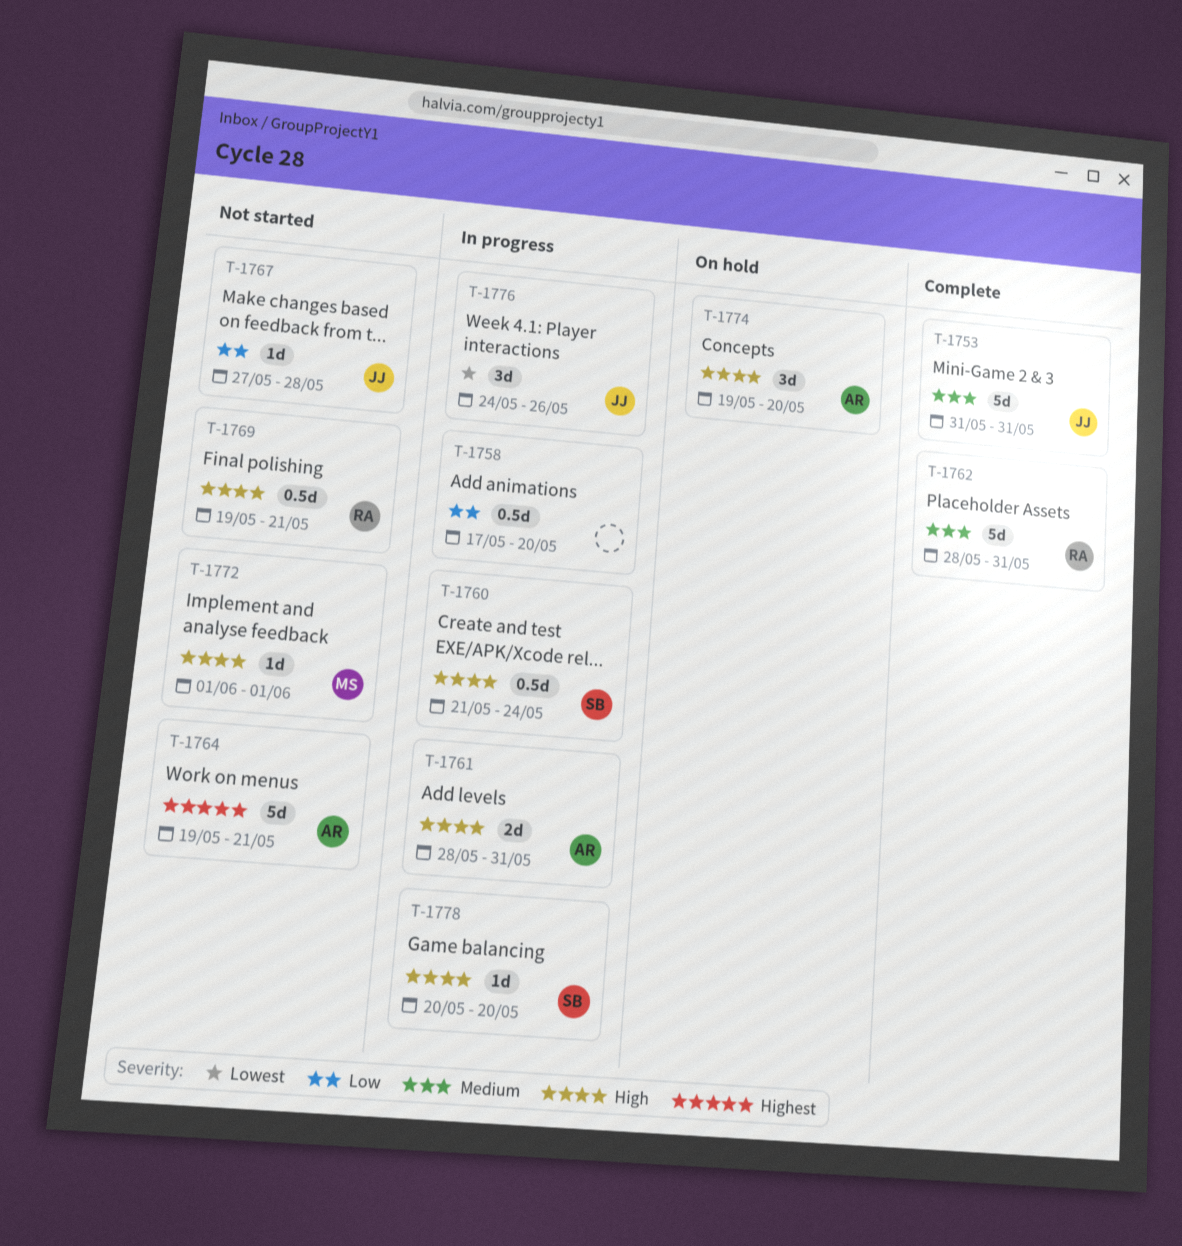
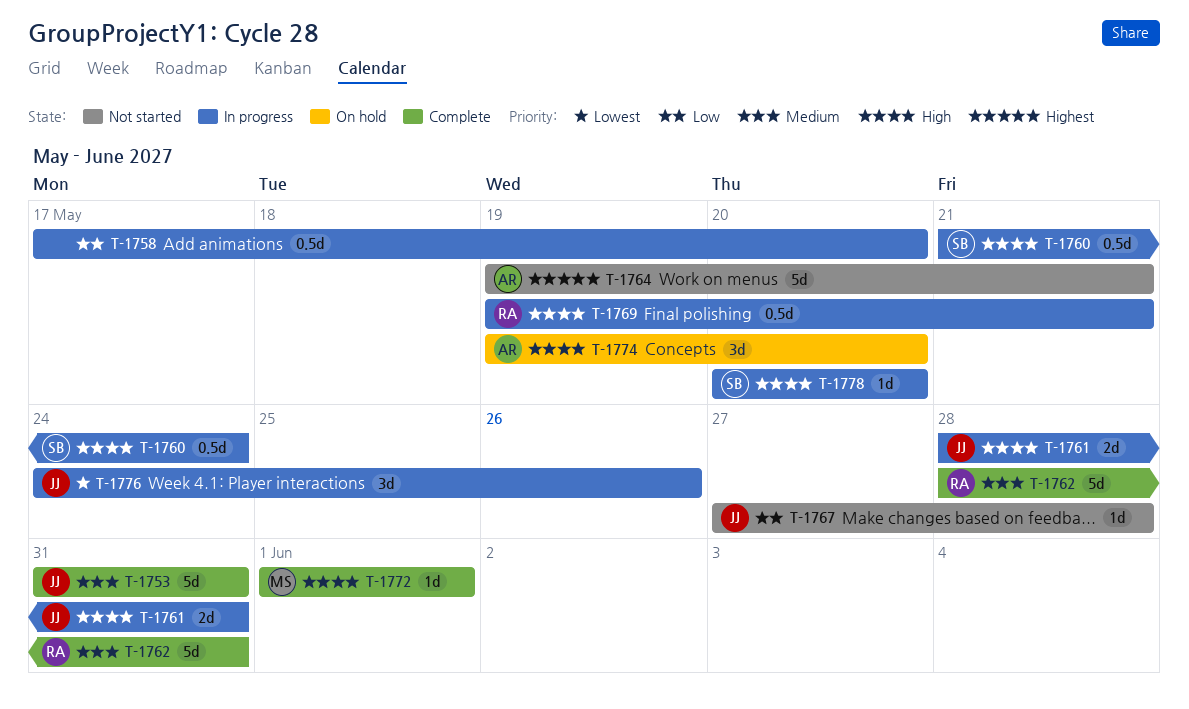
T-1761, owner: AR -> JJ
T-1769, status: Not started -> In progress
T-1772, status: Not started -> Complete

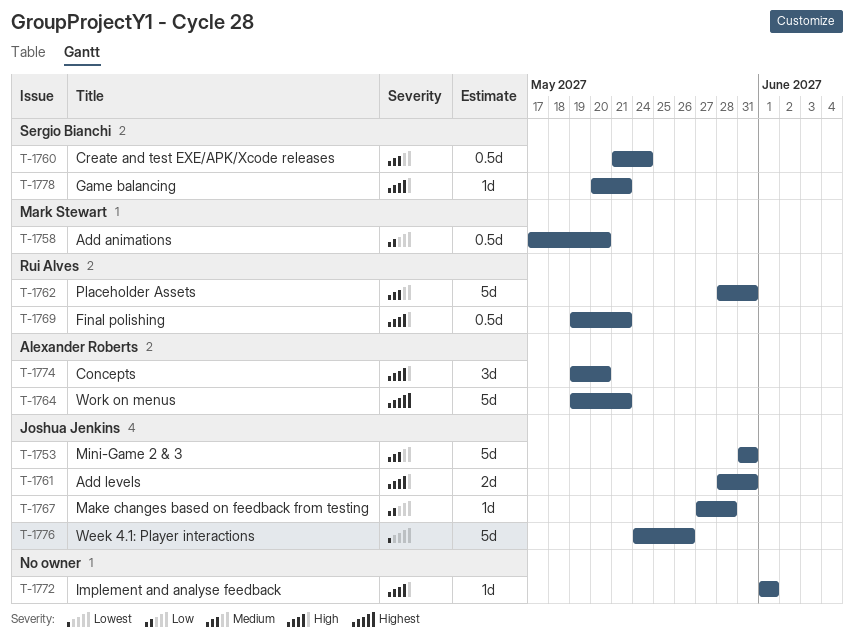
T-1758, owner: none -> Mark Stewart
T-1760, priority: High -> Medium
T-1772, owner: Mark Stewart -> none
T-1776, estimate: 3d -> 5d
T-1778, due: May 20 -> May 21

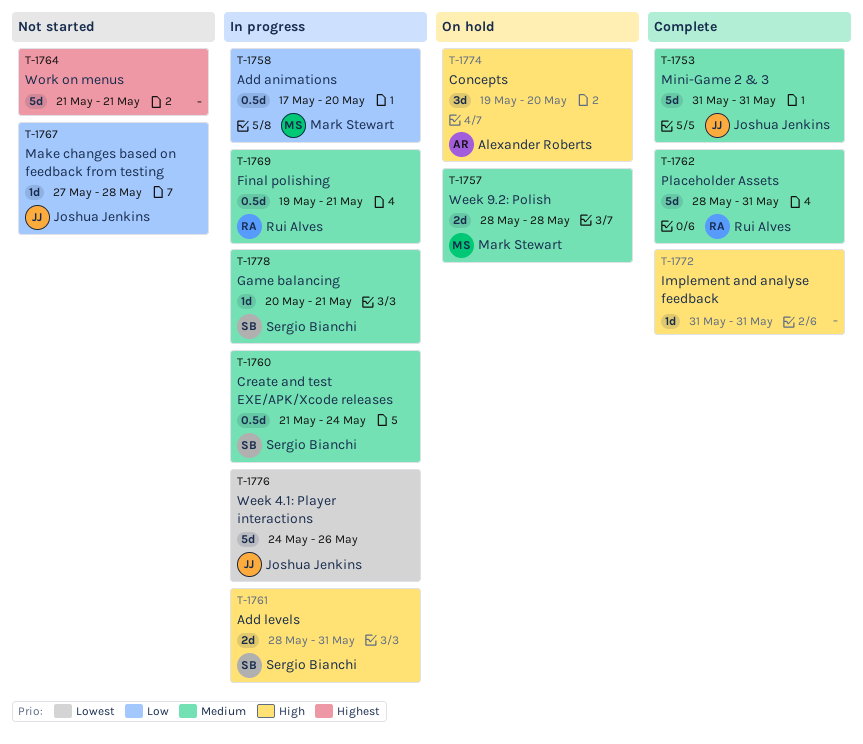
T-1757: none -> present
T-1761, owner: Joshua Jenkins -> Sergio Bianchi
T-1764, owner: Alexander Roberts -> none
T-1764, start: May 19 -> May 21
T-1769, priority: High -> Medium
T-1772, start: Jun 1 -> May 31
T-1772, due: Jun 1 -> May 31
T-1778, priority: High -> Medium

